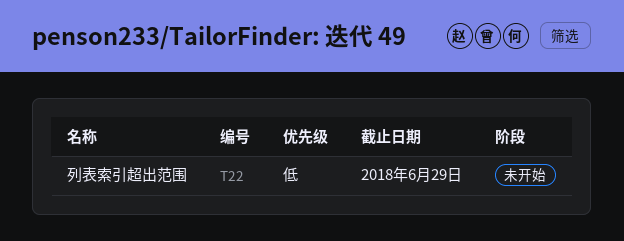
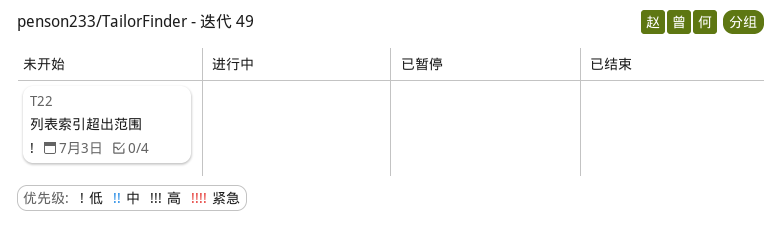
T22, due: Jun 29 -> Jul 3

